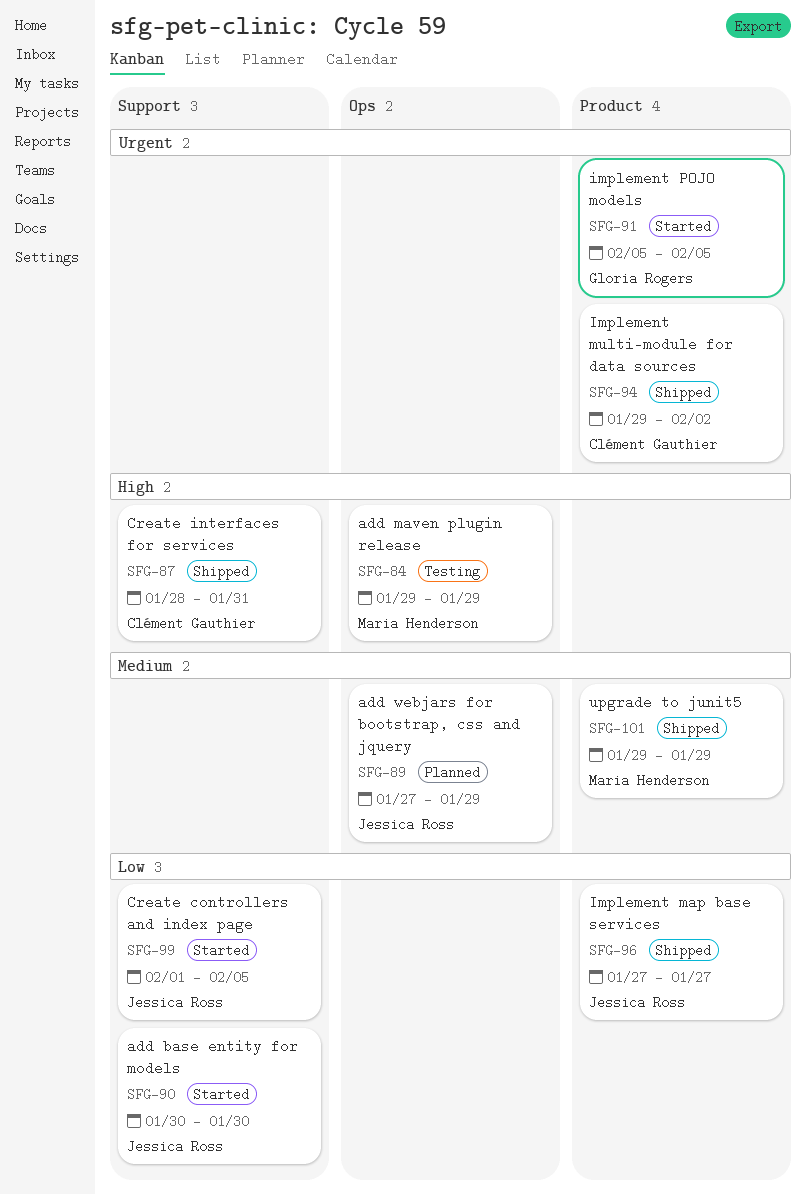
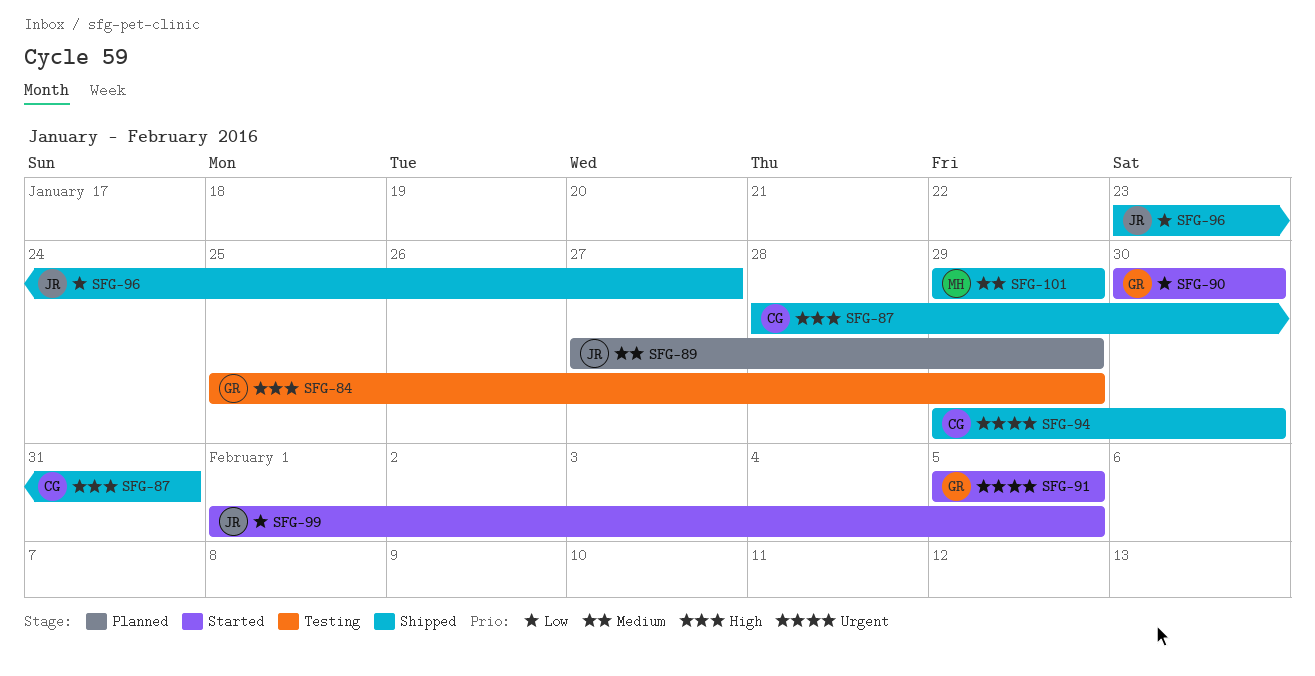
SFG-84, owner: Maria Henderson -> Gloria Rogers
SFG-84, start: Jan 29 -> Jan 25
SFG-90, owner: Jessica Ross -> Gloria Rogers
SFG-94, due: Feb 2 -> Jan 30
SFG-96, start: Jan 27 -> Jan 23

